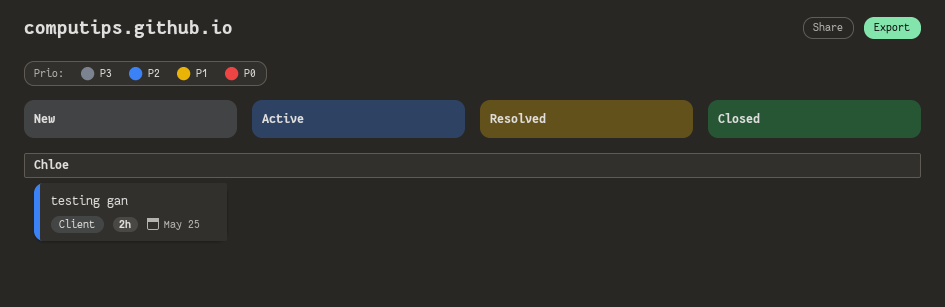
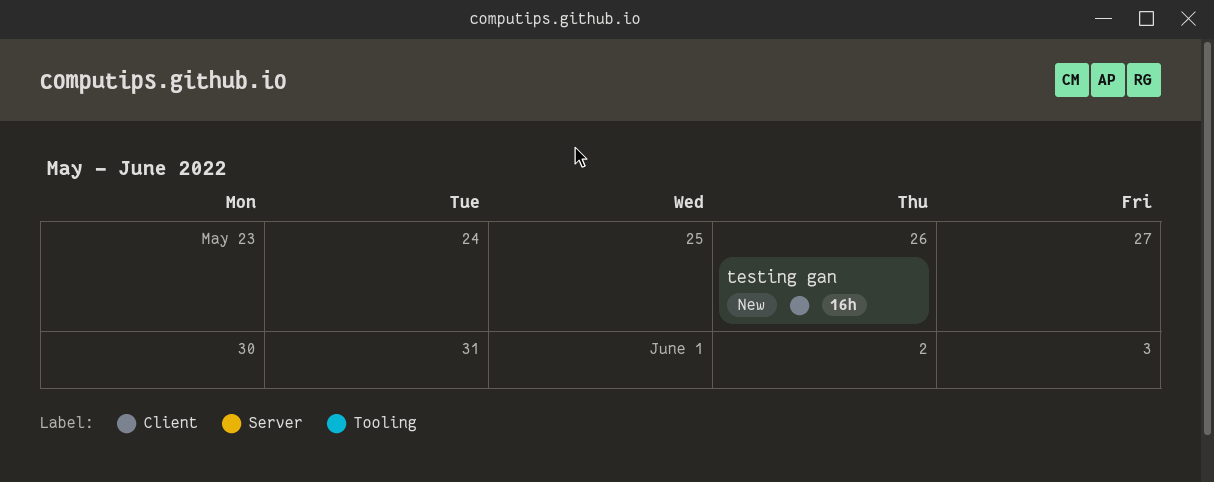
testing gan, estimate: 2h -> 16h
testing gan, due: May 25 -> May 26

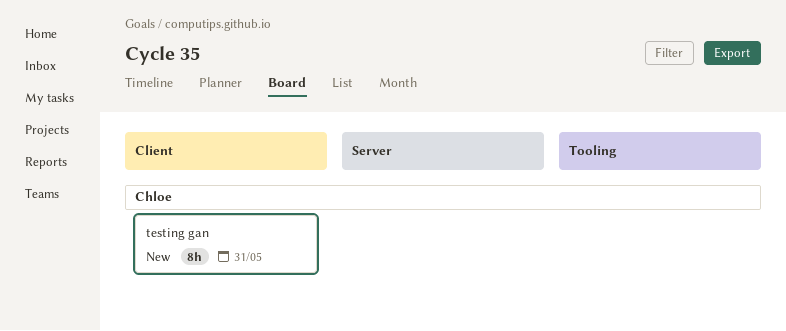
testing gan, estimate: 16h -> 8h
testing gan, due: May 26 -> May 31

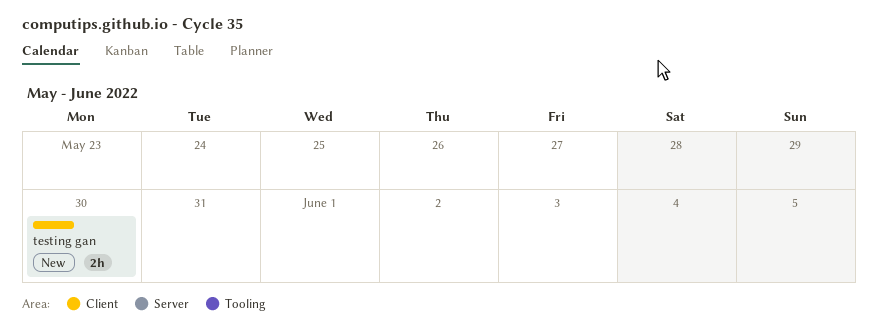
testing gan, estimate: 8h -> 2h
testing gan, due: May 31 -> May 30

